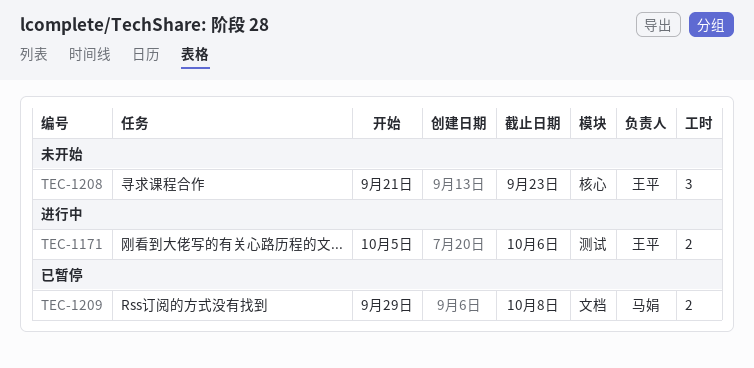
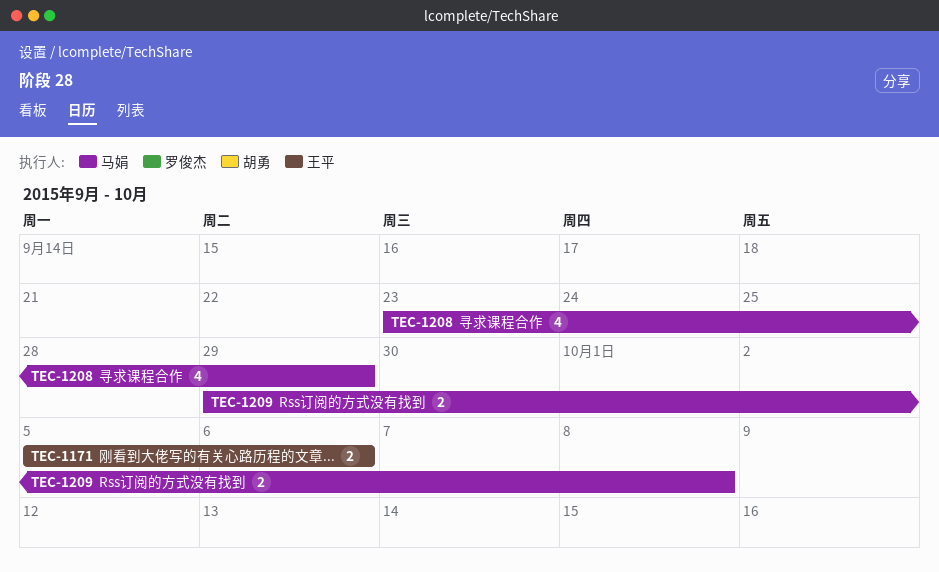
TEC-1208, owner: 王平 -> 马娟
TEC-1208, estimate: 3 -> 4
TEC-1208, start: Sep 21 -> Sep 23
TEC-1208, due: Sep 23 -> Sep 29

